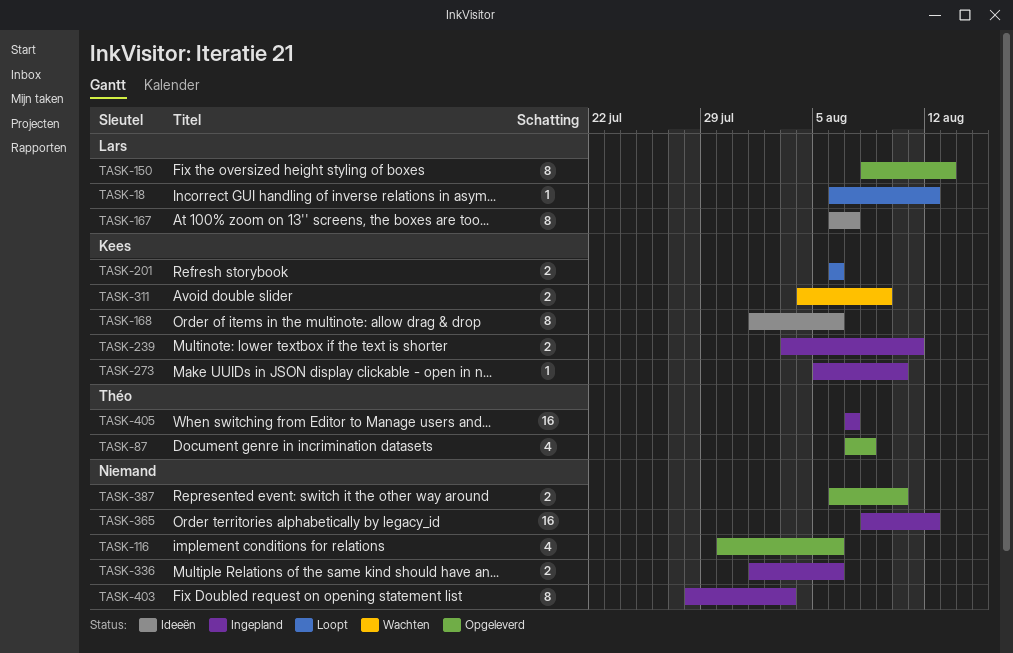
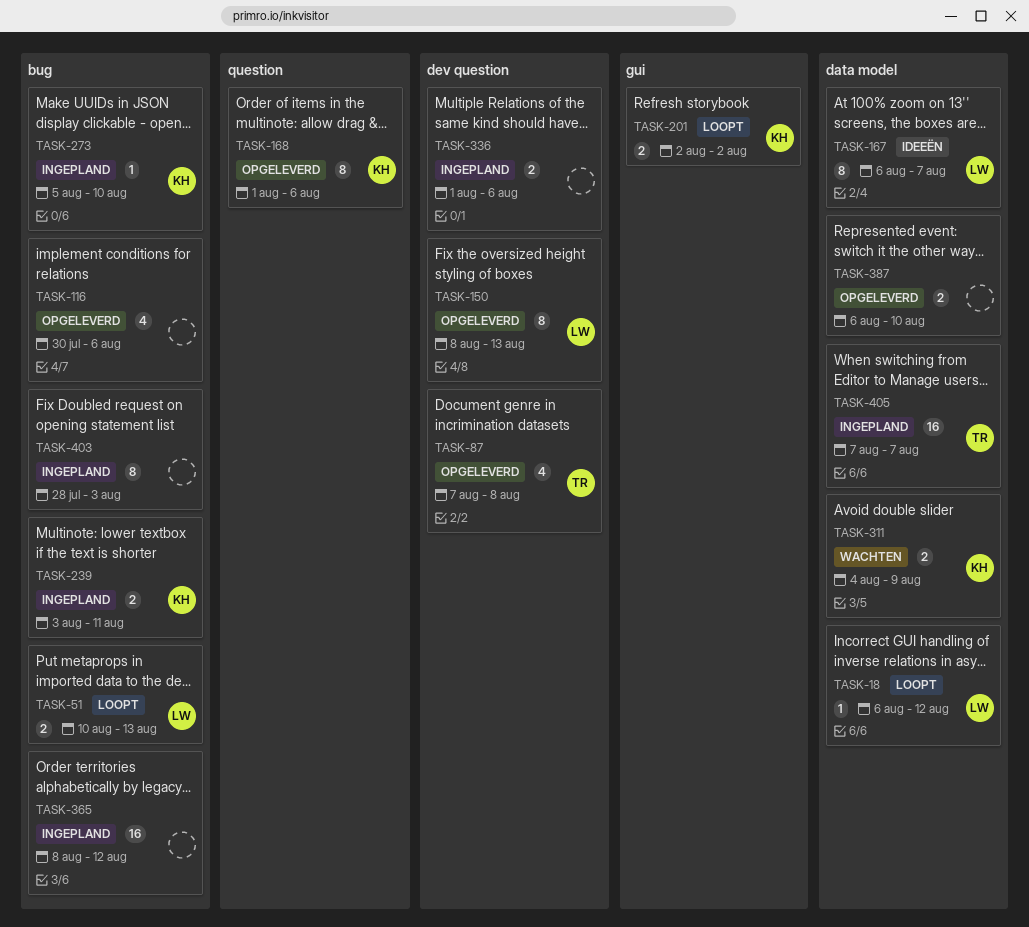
TASK-51: none -> present
TASK-168, status: Ideeën -> Opgeleverd
TASK-201, start: Aug 6 -> Aug 2
TASK-201, due: Aug 6 -> Aug 2

